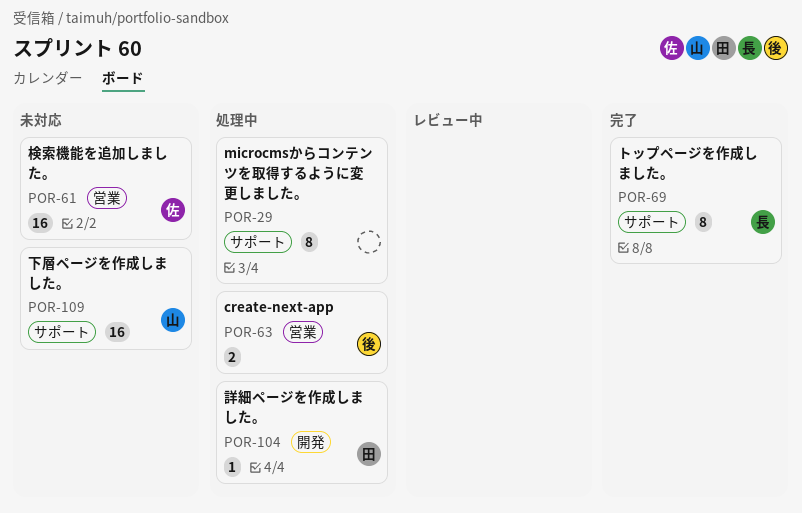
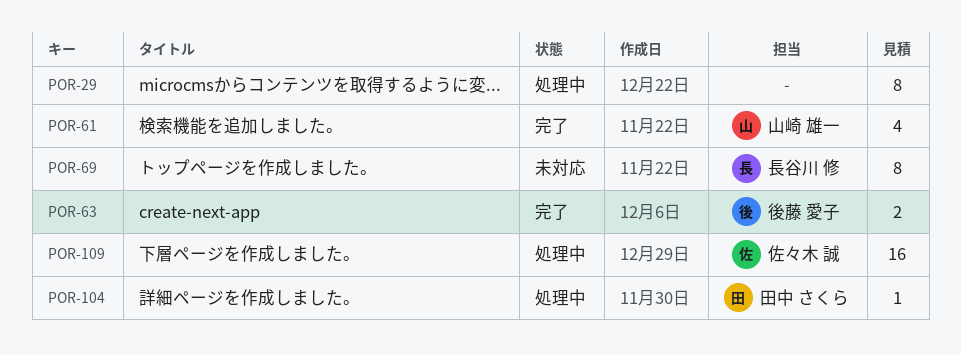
POR-61, status: 未対応 -> 完了
POR-61, owner: 佐々木 誠 -> 山崎 雄一
POR-61, estimate: 16 -> 4
POR-63, status: 処理中 -> 完了
POR-69, status: 完了 -> 未対応
POR-109, status: 未対応 -> 処理中
POR-109, owner: 山崎 雄一 -> 佐々木 誠

